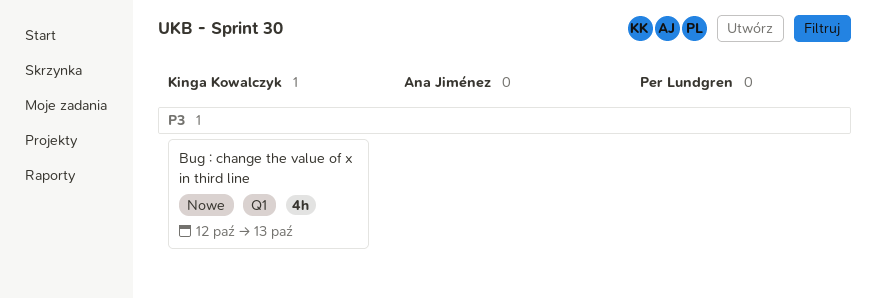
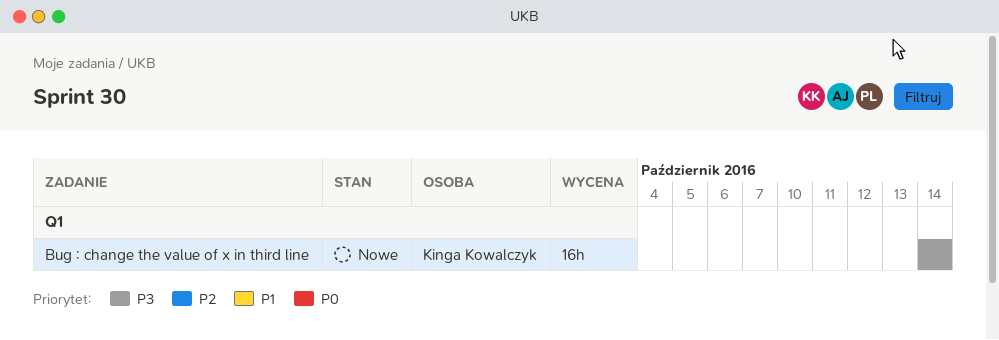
Bug : change the value of x in third line, estimate: 4h -> 16h
Bug : change the value of x in third line, start: Oct 12 -> Oct 14
Bug : change the value of x in third line, due: Oct 13 -> Oct 14

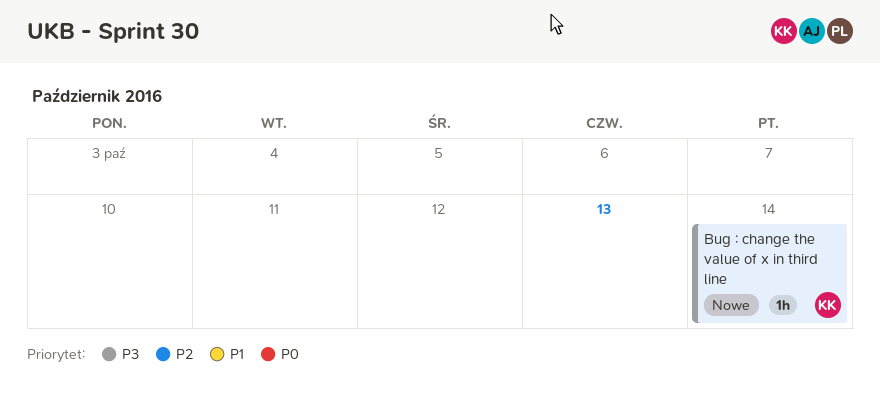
Bug : change the value of x in third line, estimate: 16h -> 1h

